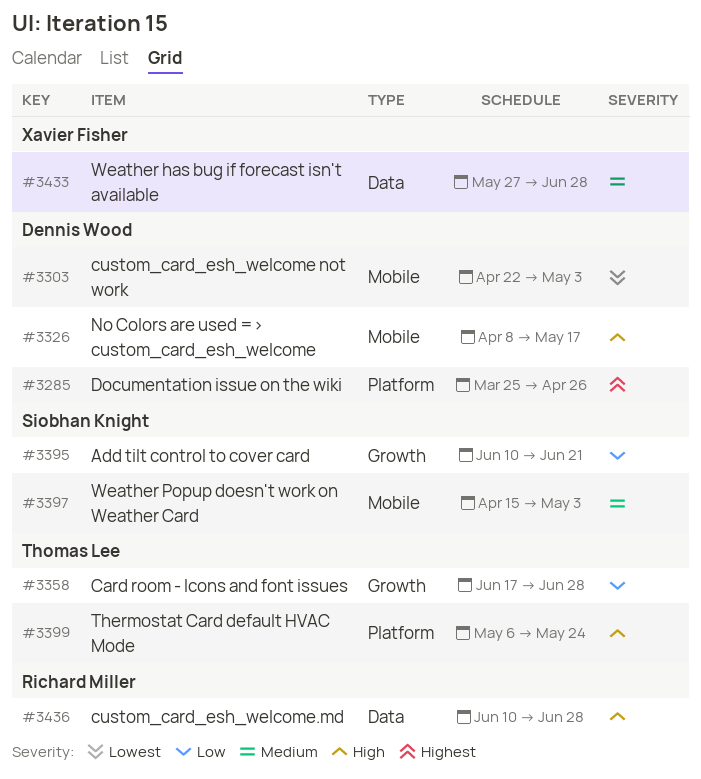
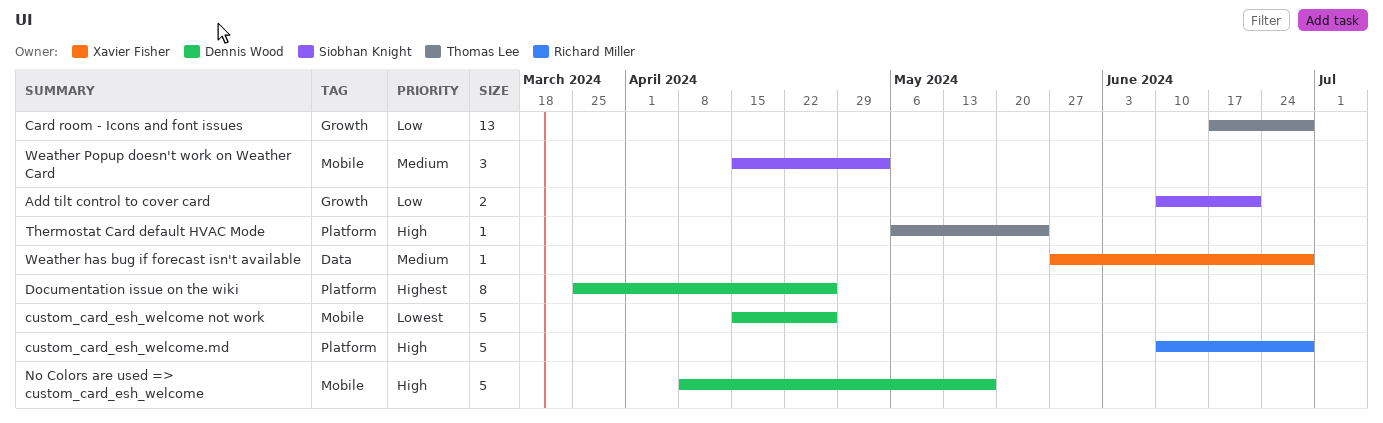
custom_card_esh_welcome not work, start: Apr 22 -> Apr 15
custom_card_esh_welcome not work, due: May 3 -> Apr 26
custom_card_esh_welcome.md, label: Data -> Platform

